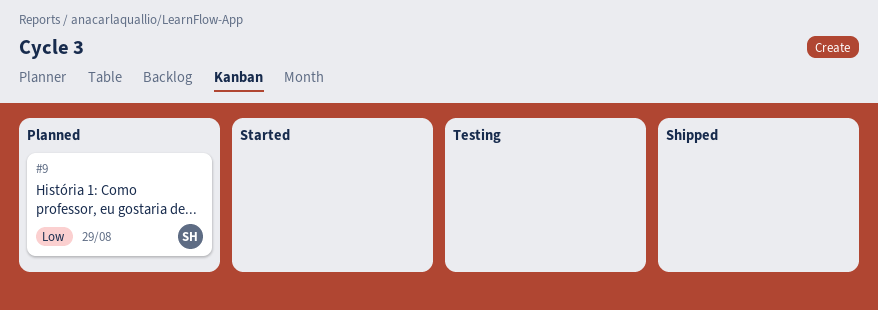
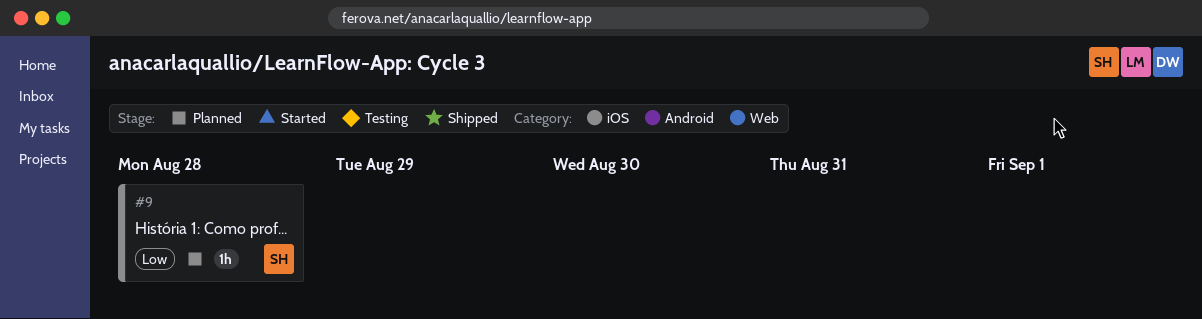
#9, due: Aug 29 -> Aug 28

